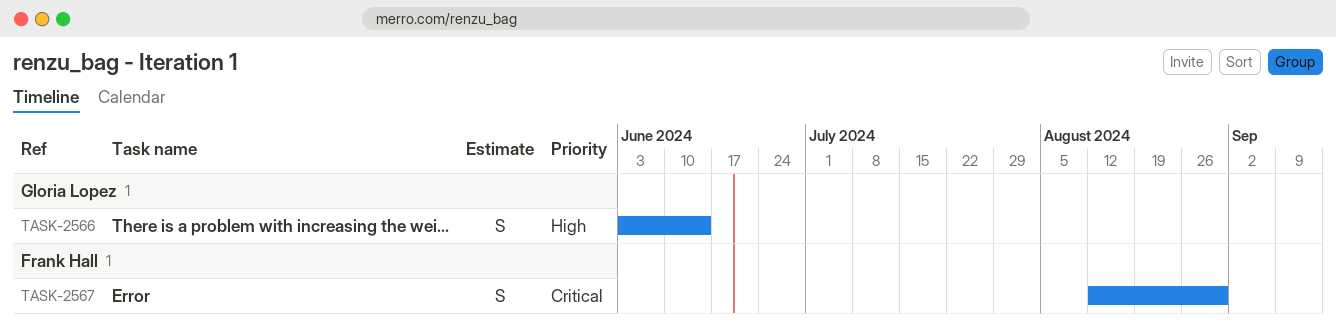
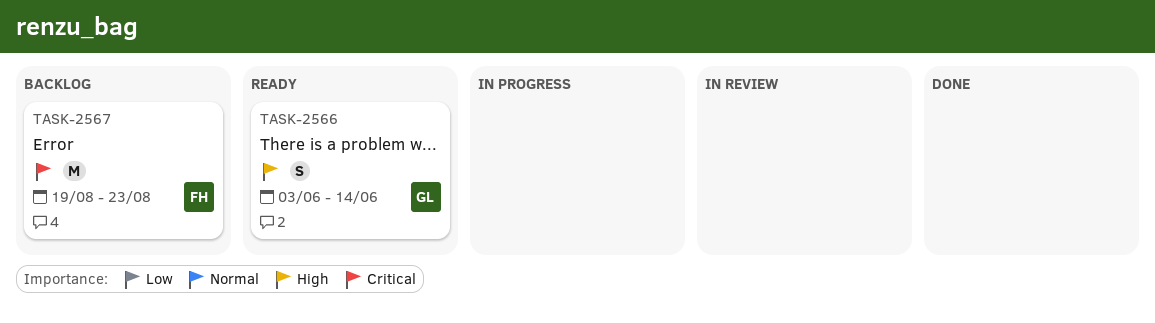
TASK-2567, estimate: S -> M
TASK-2567, start: Aug 12 -> Aug 19
TASK-2567, due: Aug 30 -> Aug 23

